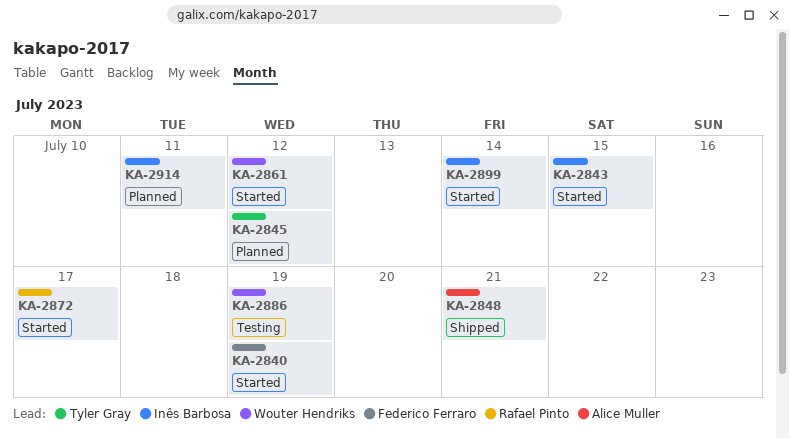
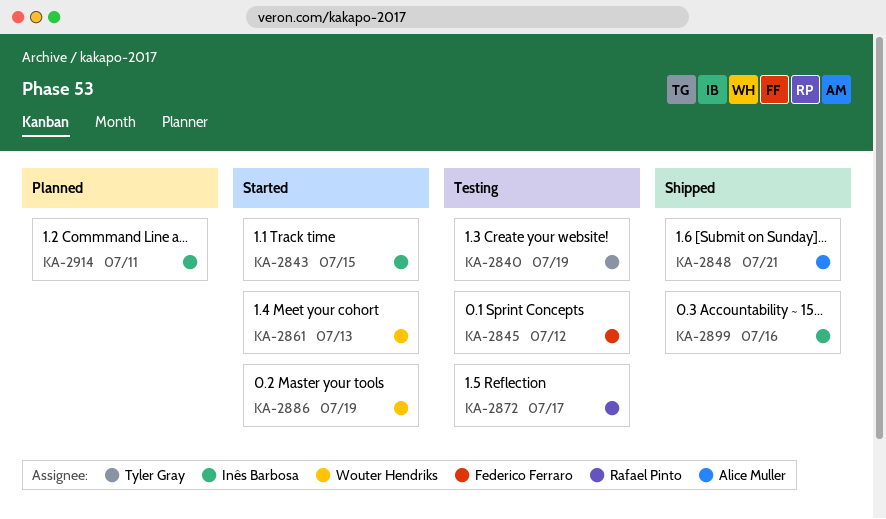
KA-2840, status: Started -> Testing
KA-2840, owner: Federico Ferraro -> Tyler Gray
KA-2845, status: Planned -> Testing
KA-2845, owner: Tyler Gray -> Federico Ferraro
KA-2861, due: Jul 12 -> Jul 13
KA-2872, status: Started -> Testing
KA-2886, status: Testing -> Started
KA-2899, status: Started -> Shipped
KA-2899, due: Jul 14 -> Jul 16

